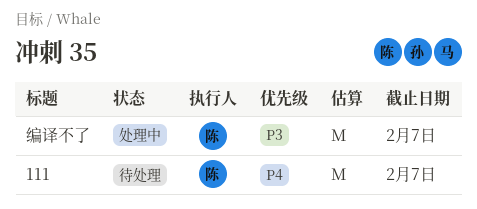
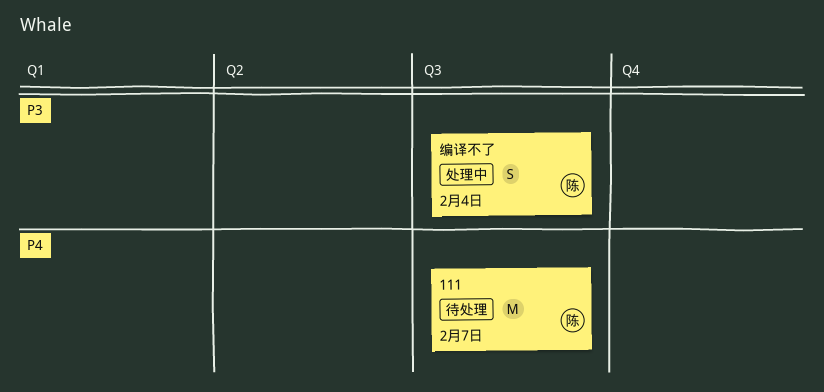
编译不了, estimate: M -> S
编译不了, due: Feb 7 -> Feb 4

